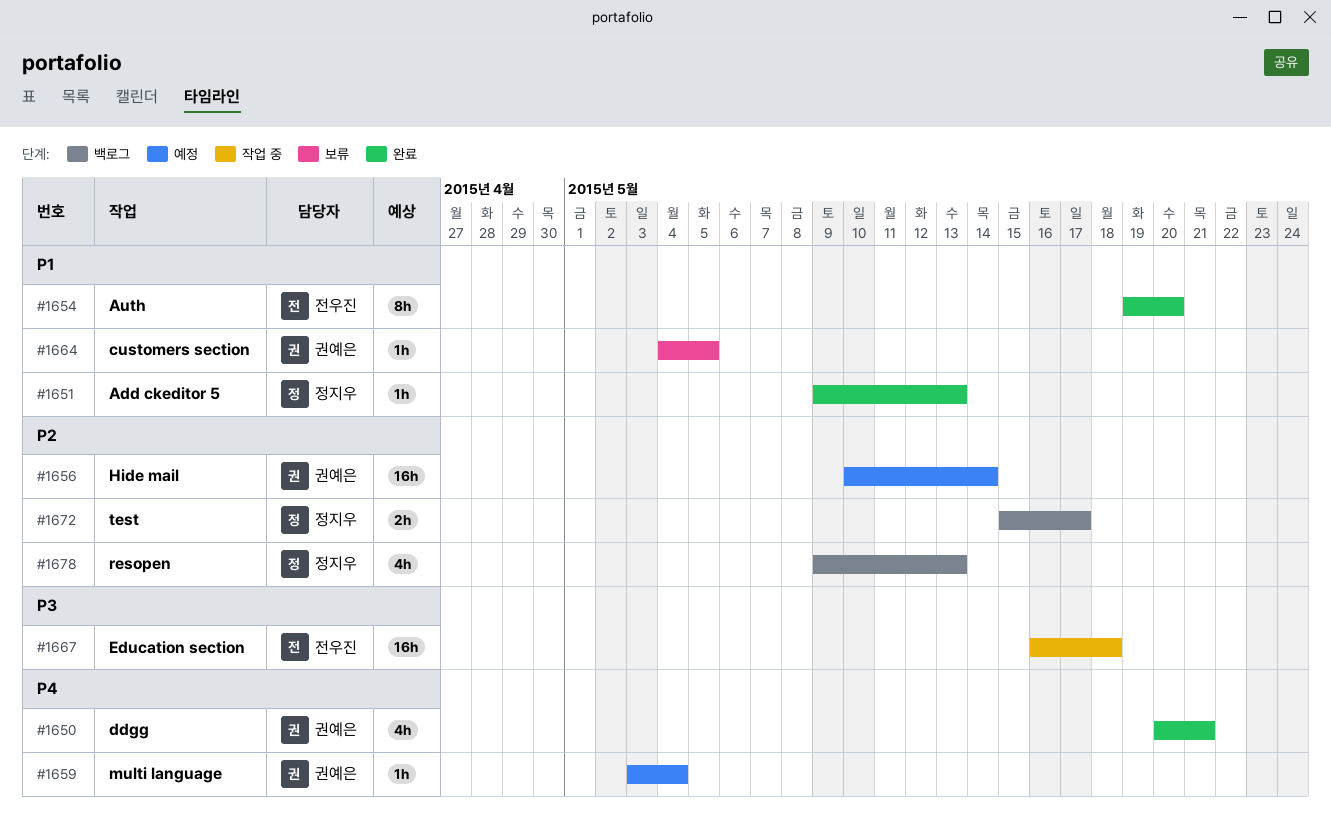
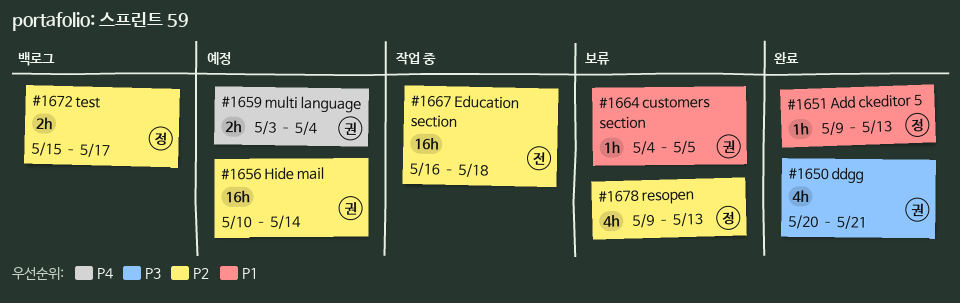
#1650, priority: P4 -> P3
#1654: present -> none
#1659, estimate: 1h -> 2h
#1667, priority: P3 -> P2
#1678, status: 백로그 -> 보류

